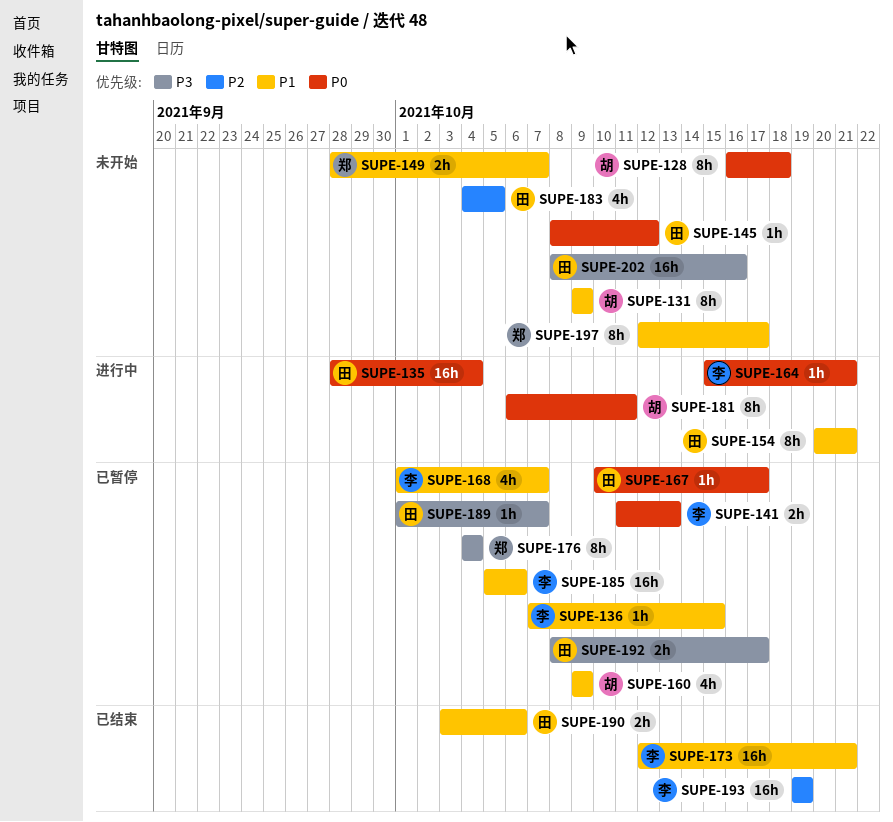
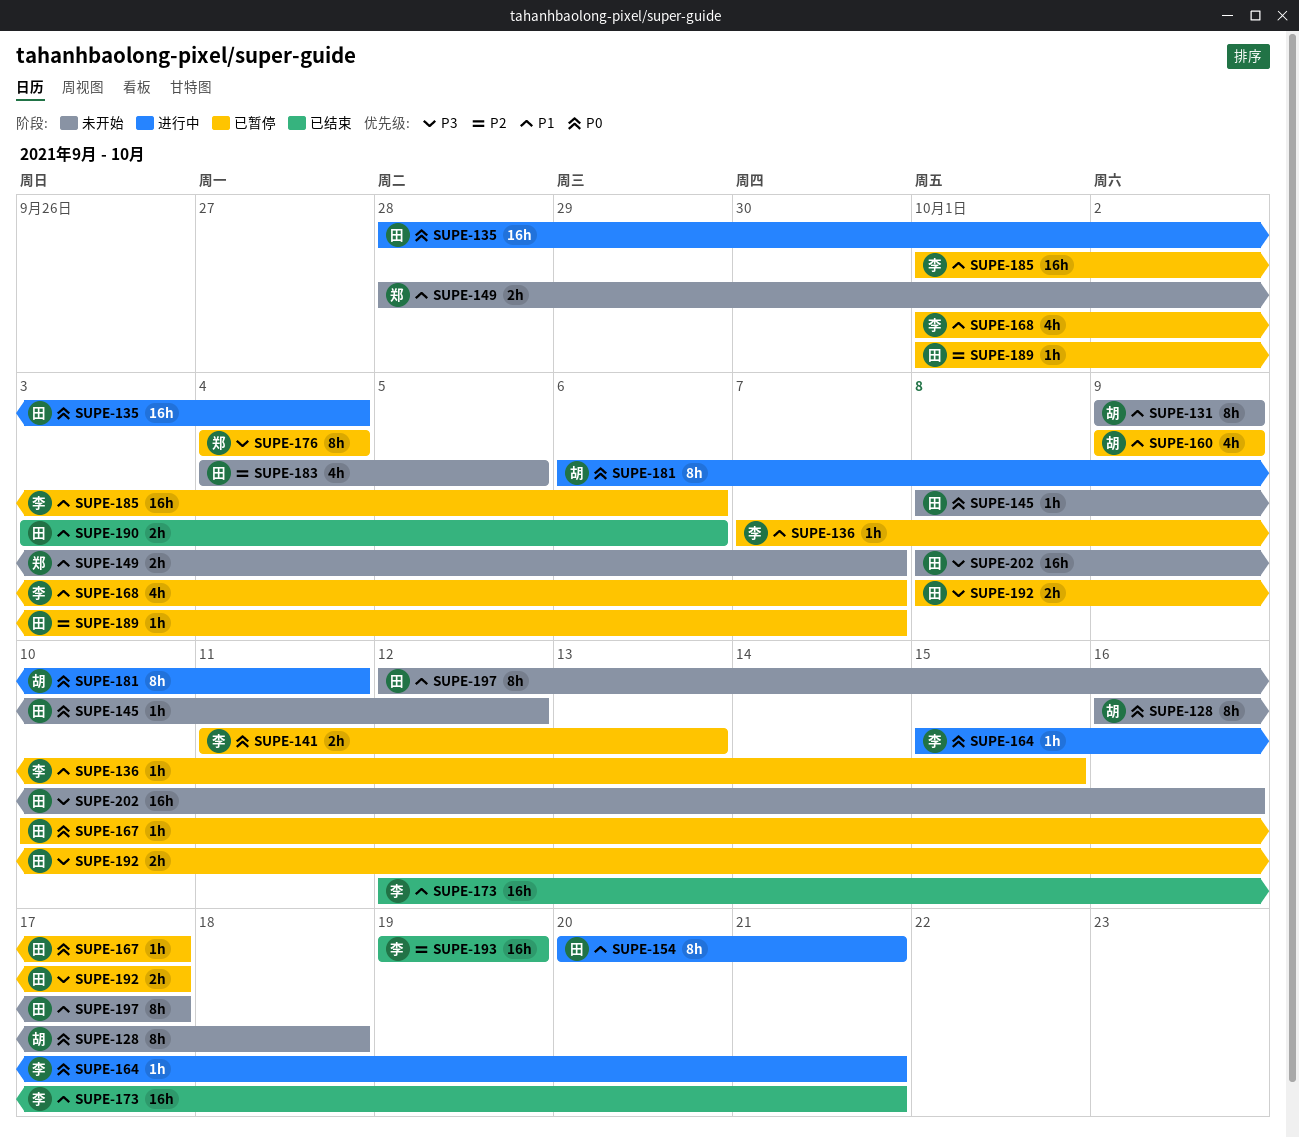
SUPE-185, start: Oct 5 -> Oct 1
SUPE-189, priority: P3 -> P2
SUPE-197, owner: 郑 -> 田

